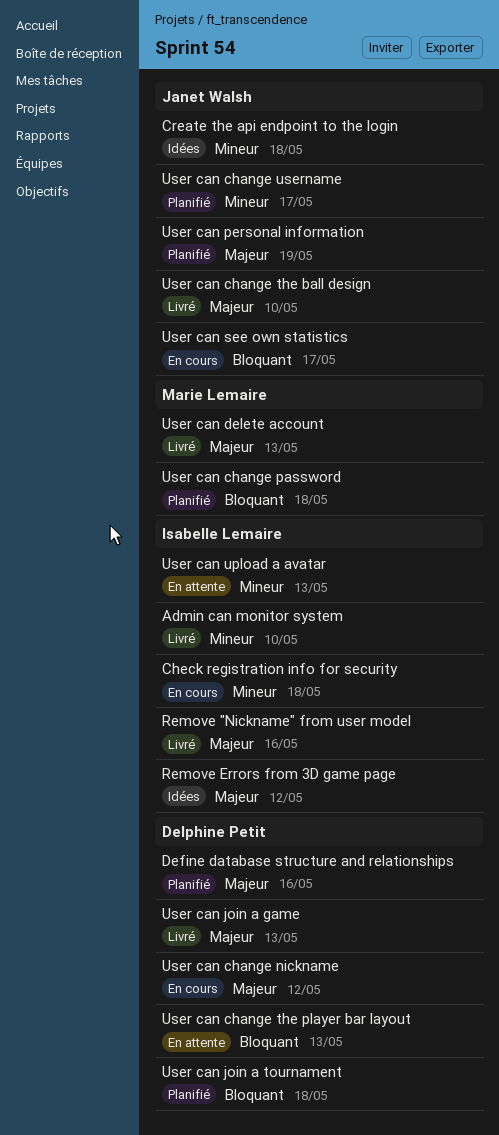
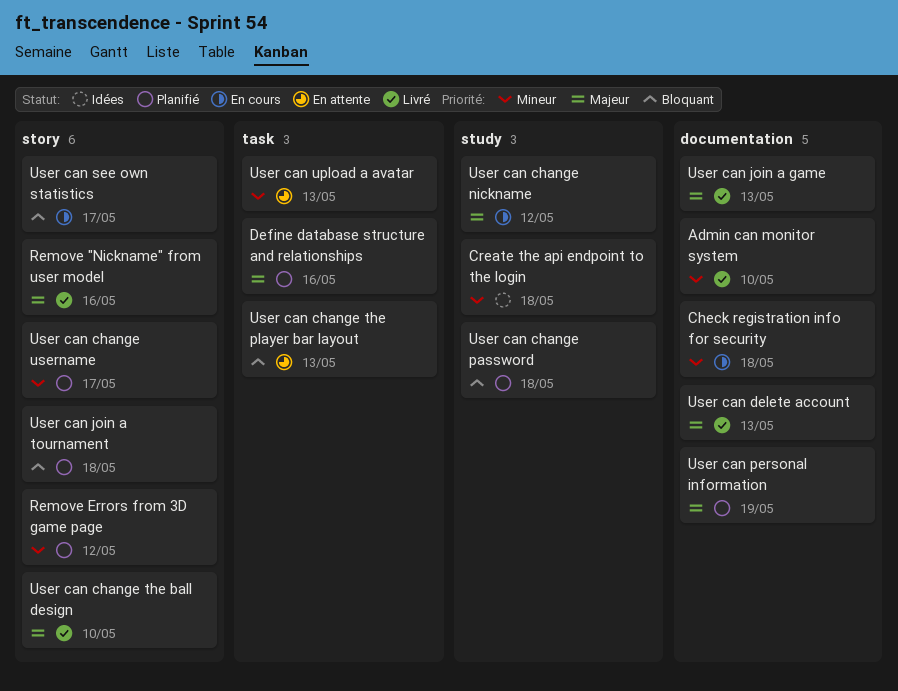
Remove Errors from 3D game page, status: Idées -> Planifié
Remove Errors from 3D game page, priority: Majeur -> Mineur

